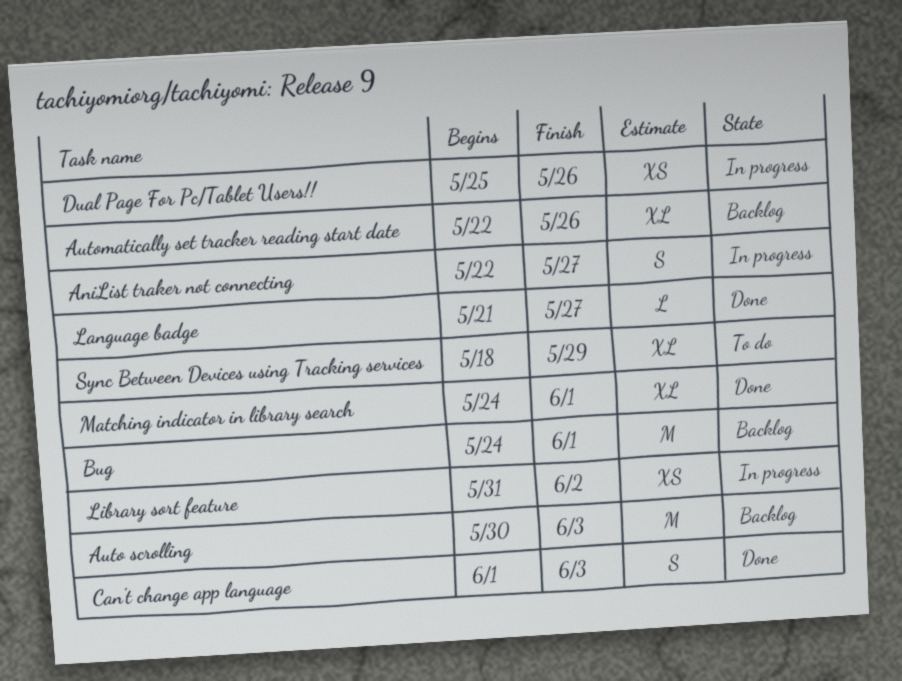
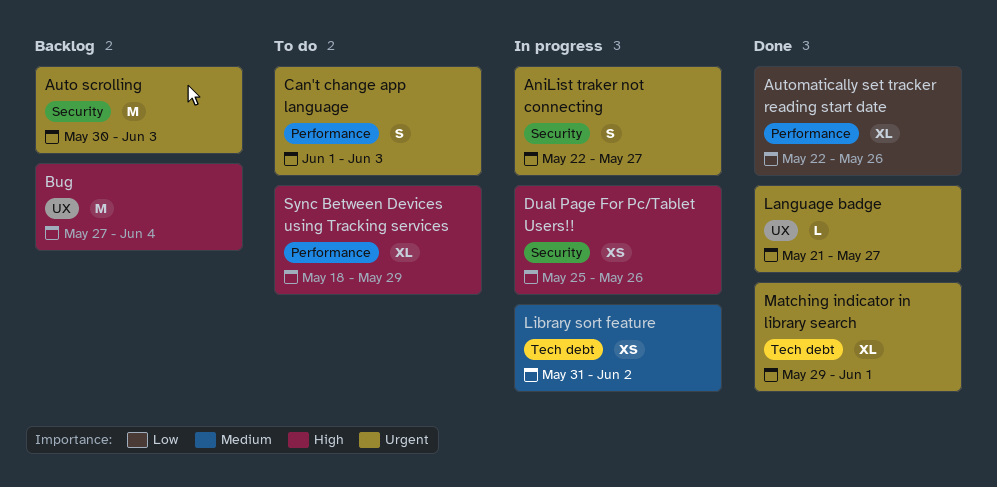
Automatically set tracker reading start date, status: Backlog -> Done
Bug, start: May 24 -> May 27
Bug, due: Jun 1 -> Jun 4
Can't change app language, status: Done -> To do
Matching indicator in library search, start: May 24 -> May 29

